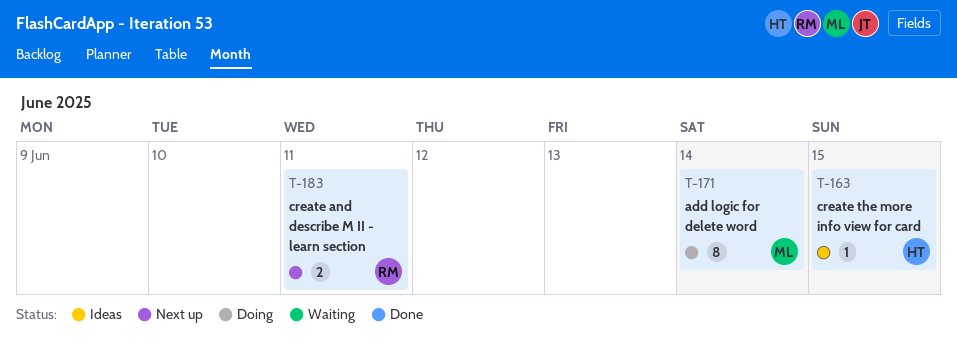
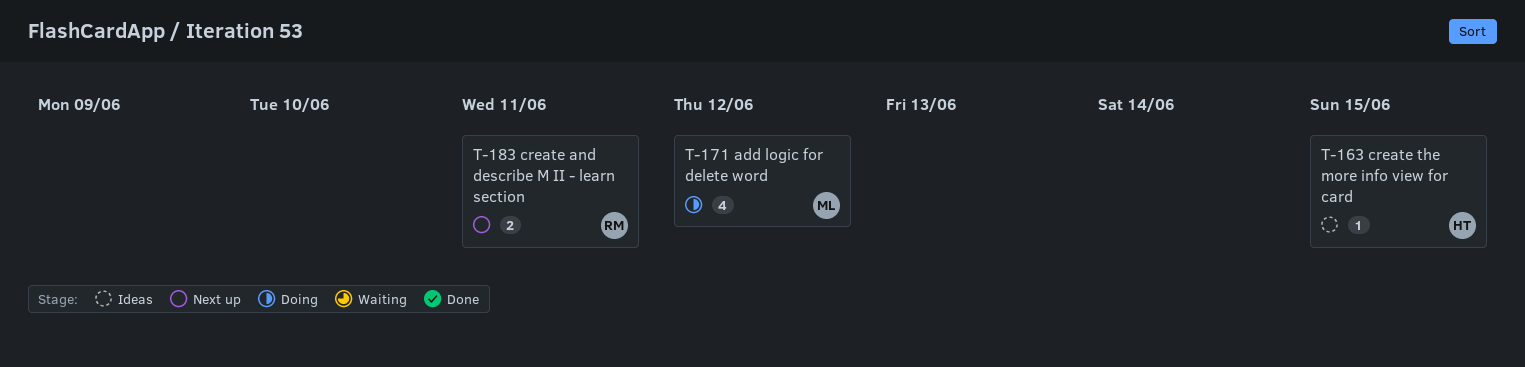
T-171, estimate: 8 -> 4
T-171, due: Jun 14 -> Jun 12

